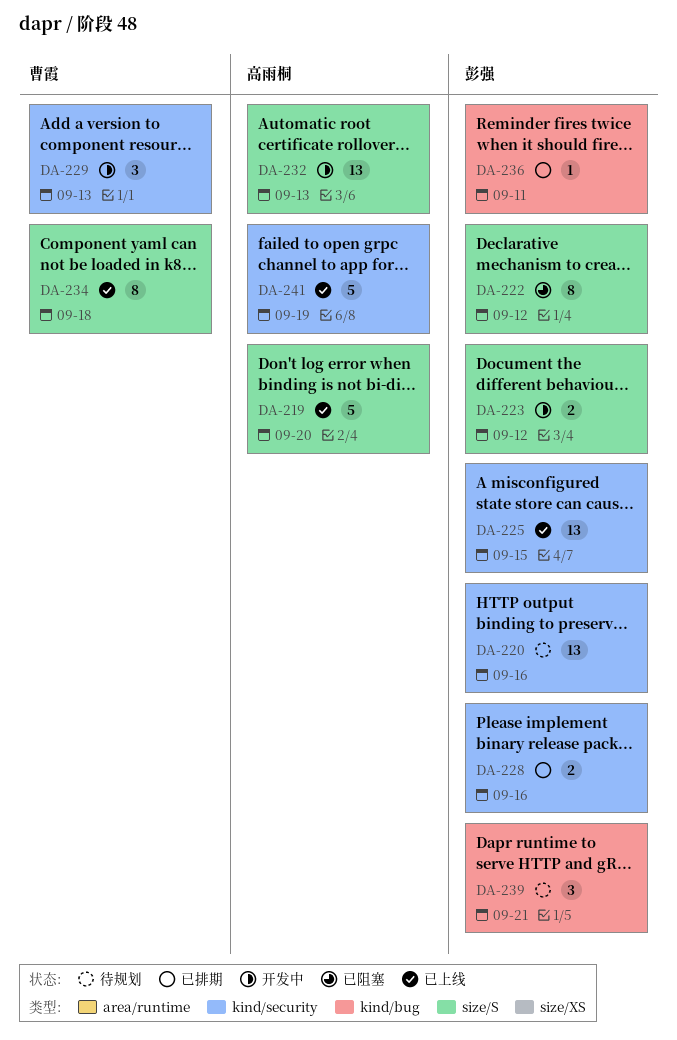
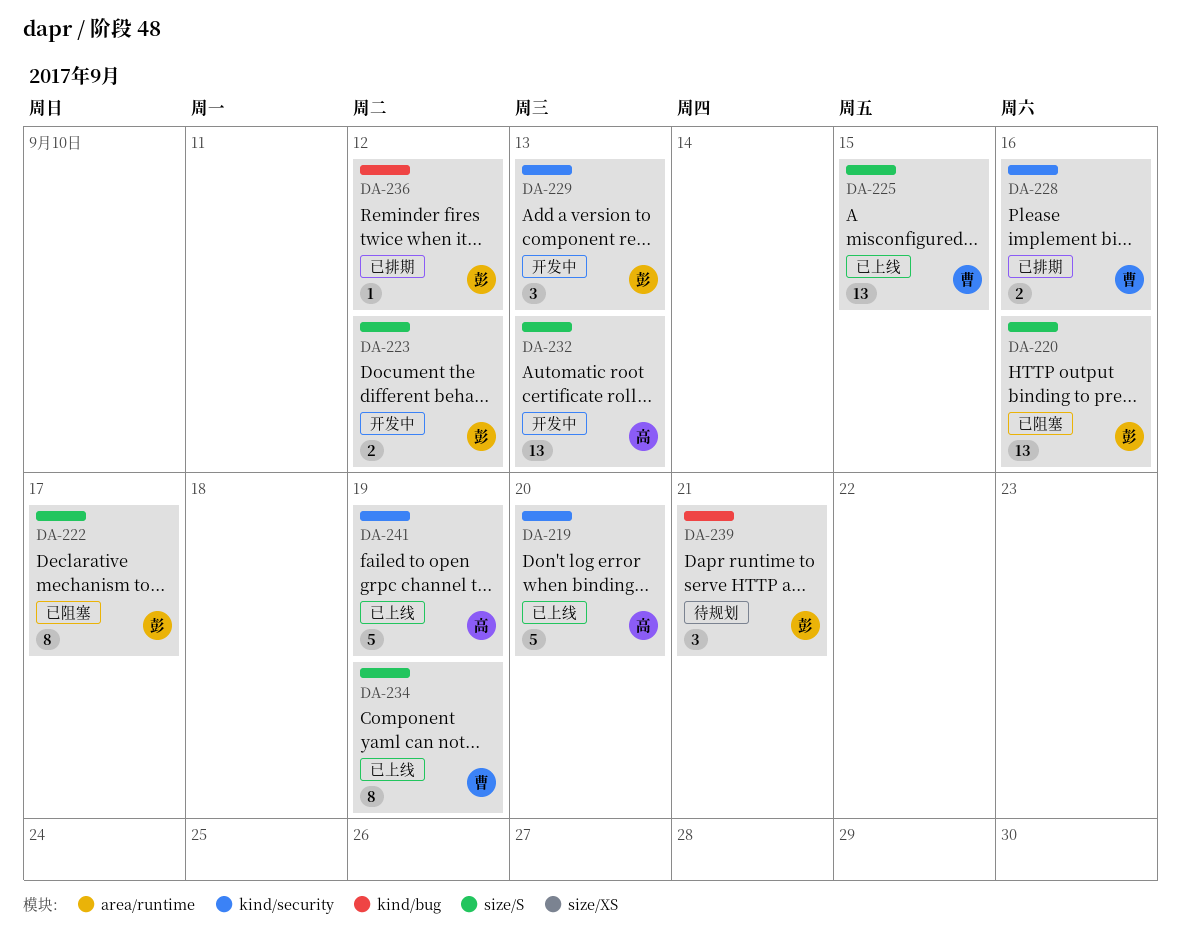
DA-219, label: size/S -> kind/security
DA-220, status: 待规划 -> 已阻塞
DA-220, label: kind/security -> size/S
DA-222, due: Sep 12 -> Sep 17
DA-225, owner: 彭强 -> 曹霞
DA-225, label: kind/security -> size/S
DA-228, owner: 彭强 -> 曹霞
DA-229, owner: 曹霞 -> 彭强
DA-234, due: Sep 18 -> Sep 19
DA-236, due: Sep 11 -> Sep 12

